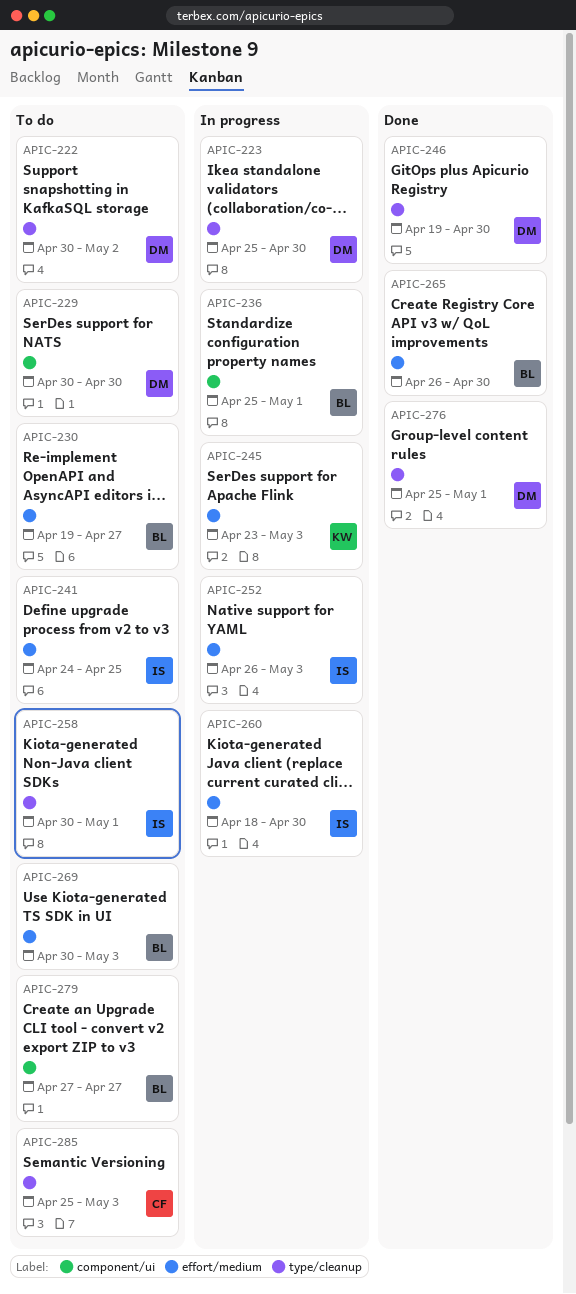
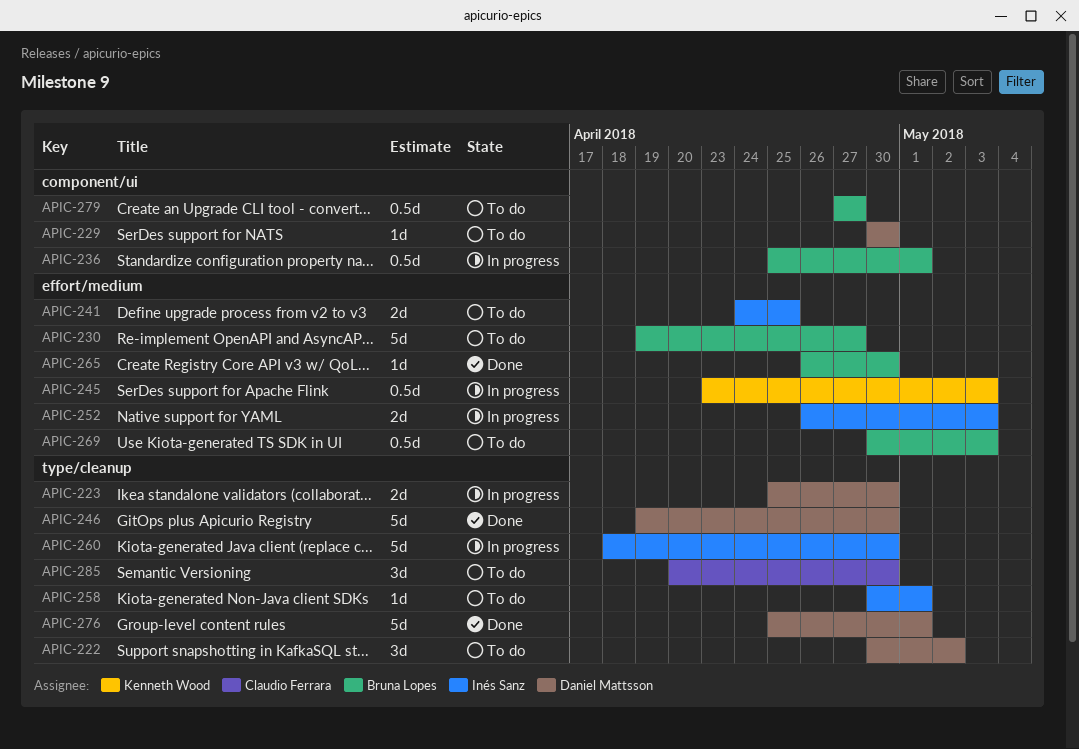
APIC-260, label: effort/medium -> type/cleanup
APIC-285, start: Apr 25 -> Apr 20
APIC-285, due: May 3 -> Apr 30

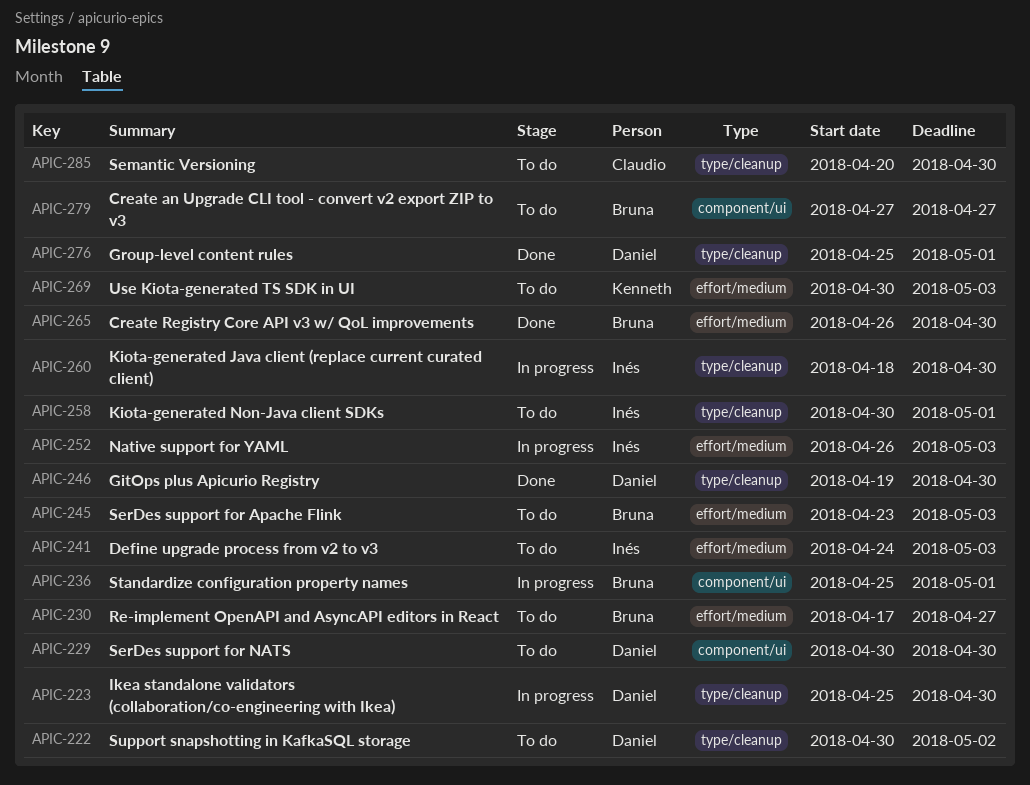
APIC-230, start: Apr 19 -> Apr 17
APIC-241, due: Apr 25 -> May 3
APIC-245, status: In progress -> To do
APIC-245, owner: Kenneth Wood -> Bruna Lopes
APIC-269, owner: Bruna Lopes -> Kenneth Wood

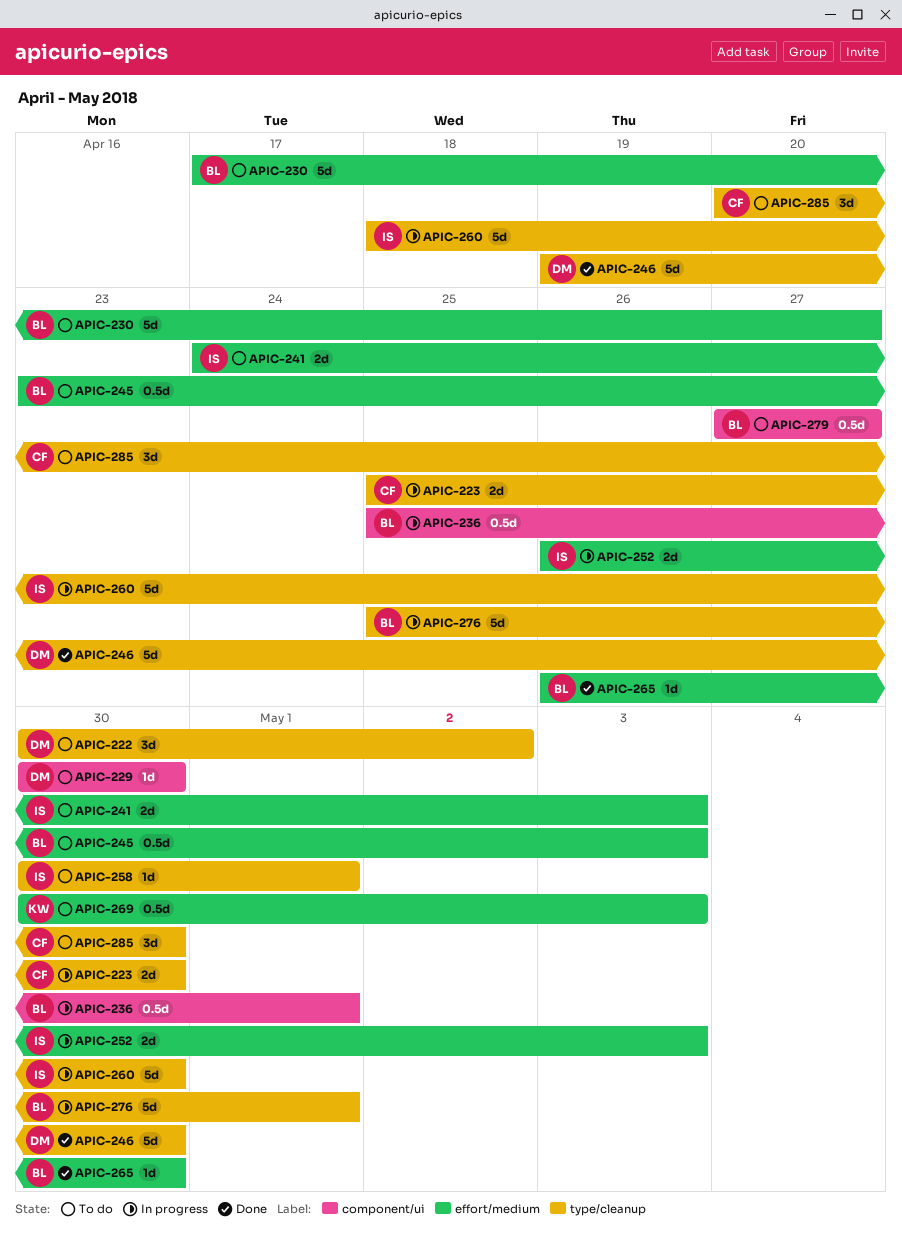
APIC-223, owner: Daniel -> Claudio
APIC-276, status: Done -> In progress
APIC-276, owner: Daniel -> Bruna

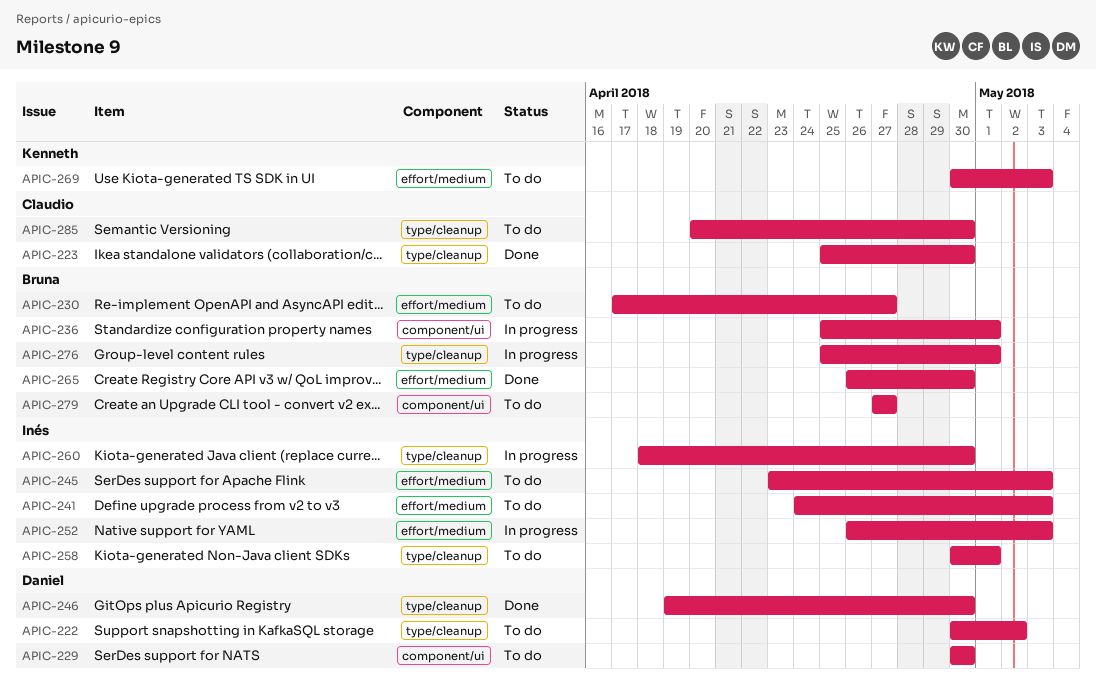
APIC-223, status: In progress -> Done
APIC-245, owner: Bruna -> Inés

